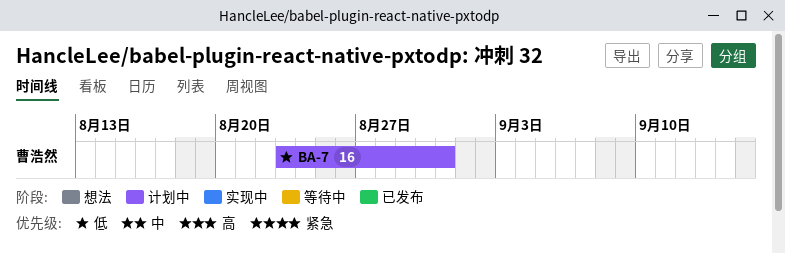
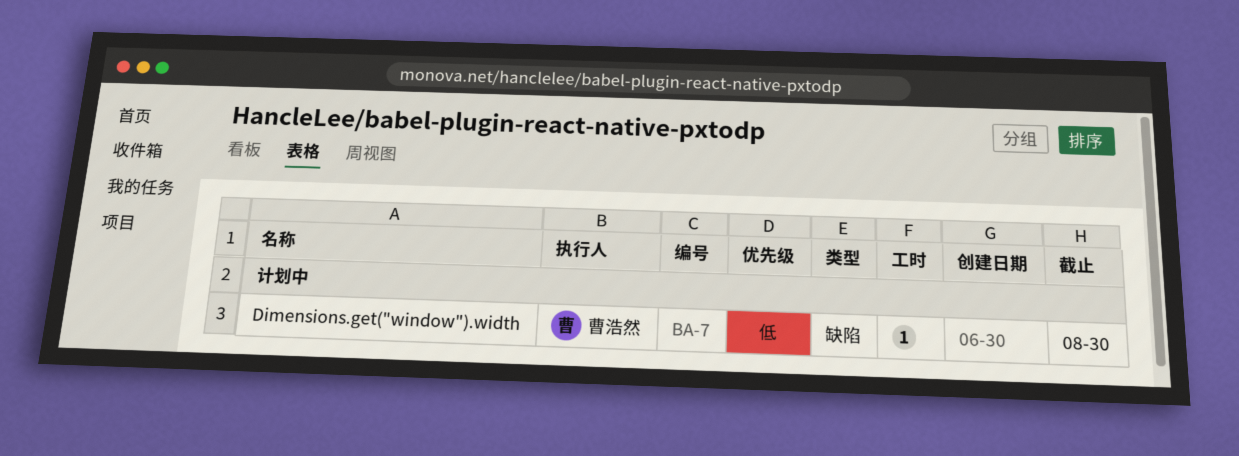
BA-7, estimate: 16 -> 1
BA-7, due: Aug 31 -> Aug 30

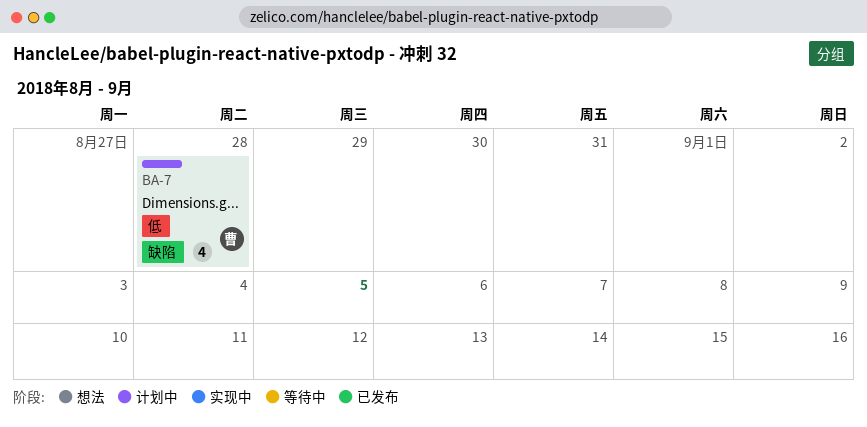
BA-7, estimate: 1 -> 4
BA-7, due: Aug 30 -> Aug 28

